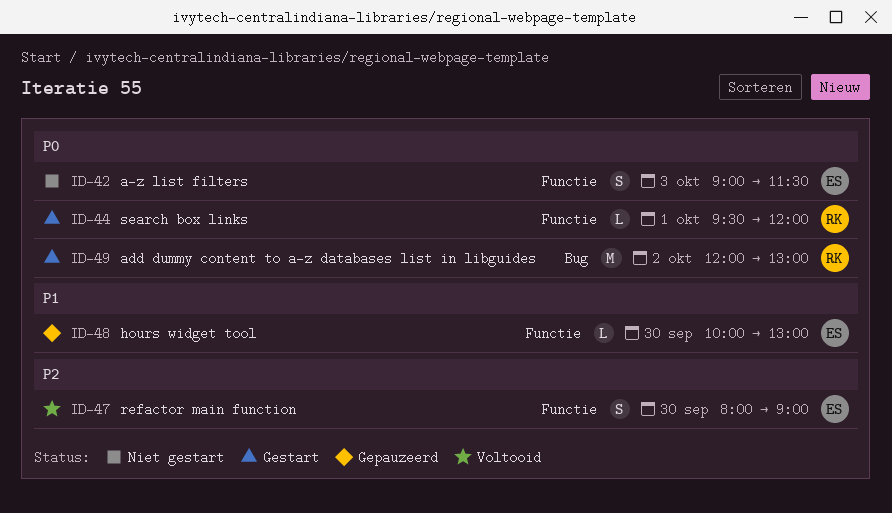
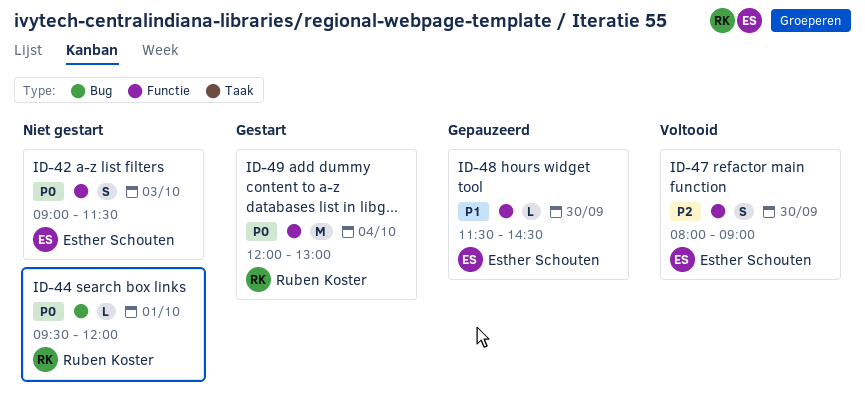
ID-44, status: Gestart -> Niet gestart
ID-44, label: Functie -> Bug
ID-48, begins: 10:00 -> 11:30
ID-48, ends: 13:00 -> 14:30
ID-49, label: Bug -> Functie
ID-49, day: Oct 2 -> Oct 4

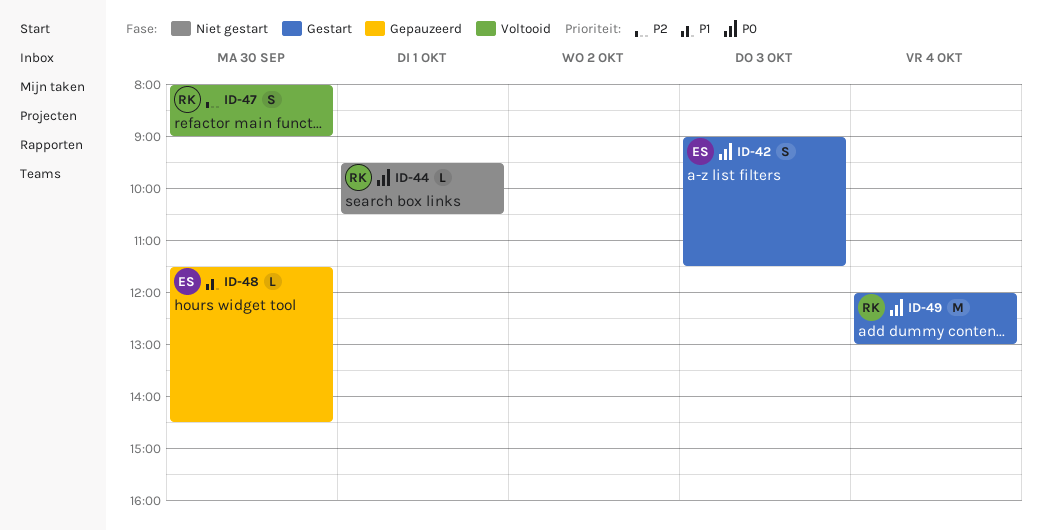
ID-42, status: Niet gestart -> Gestart
ID-44, ends: 12:00 -> 10:30
ID-47, owner: Esther Schouten -> Ruben Koster

